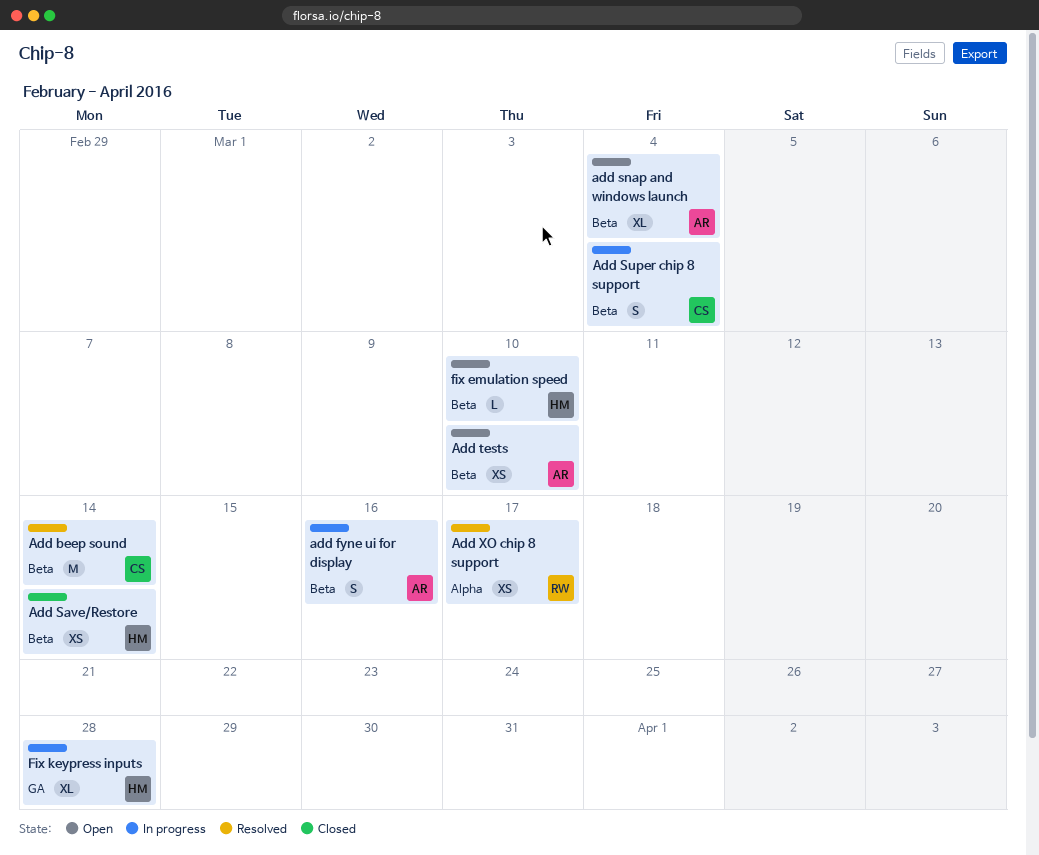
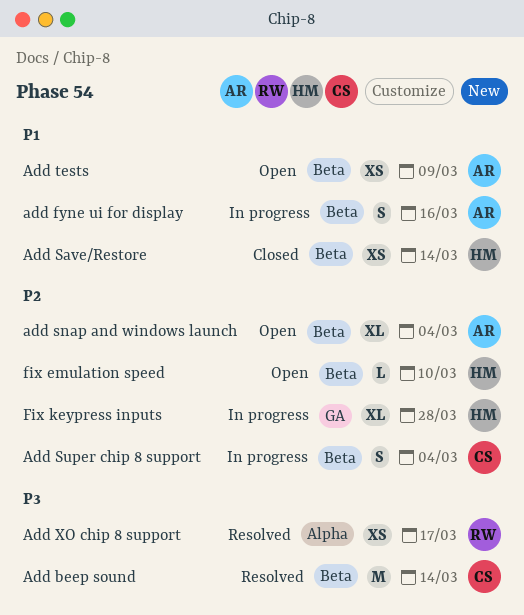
Add tests, due: Mar 10 -> Mar 9

